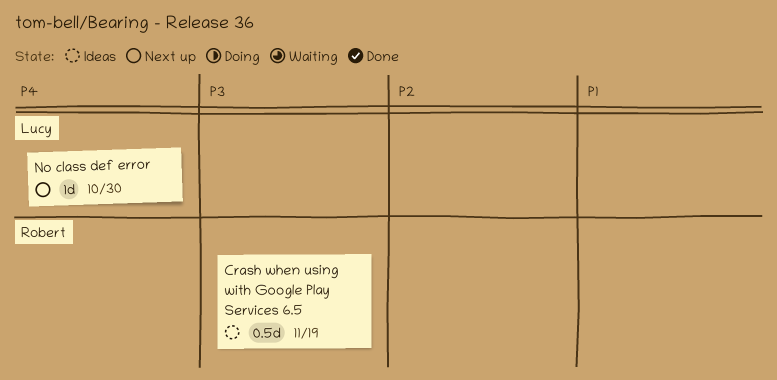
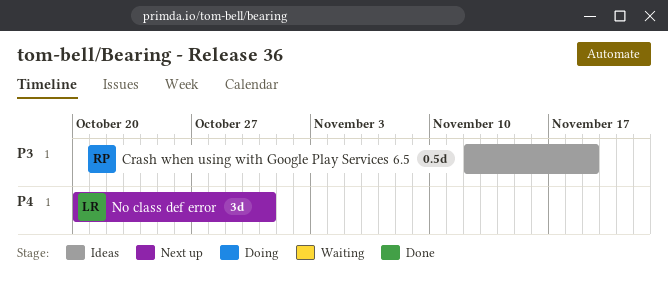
No class def error, estimate: 1d -> 3d
No class def error, due: Oct 30 -> Oct 31

